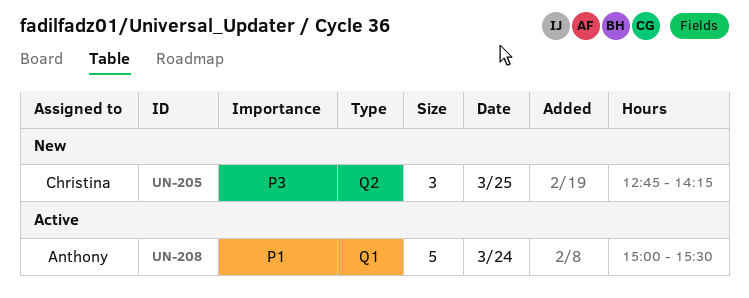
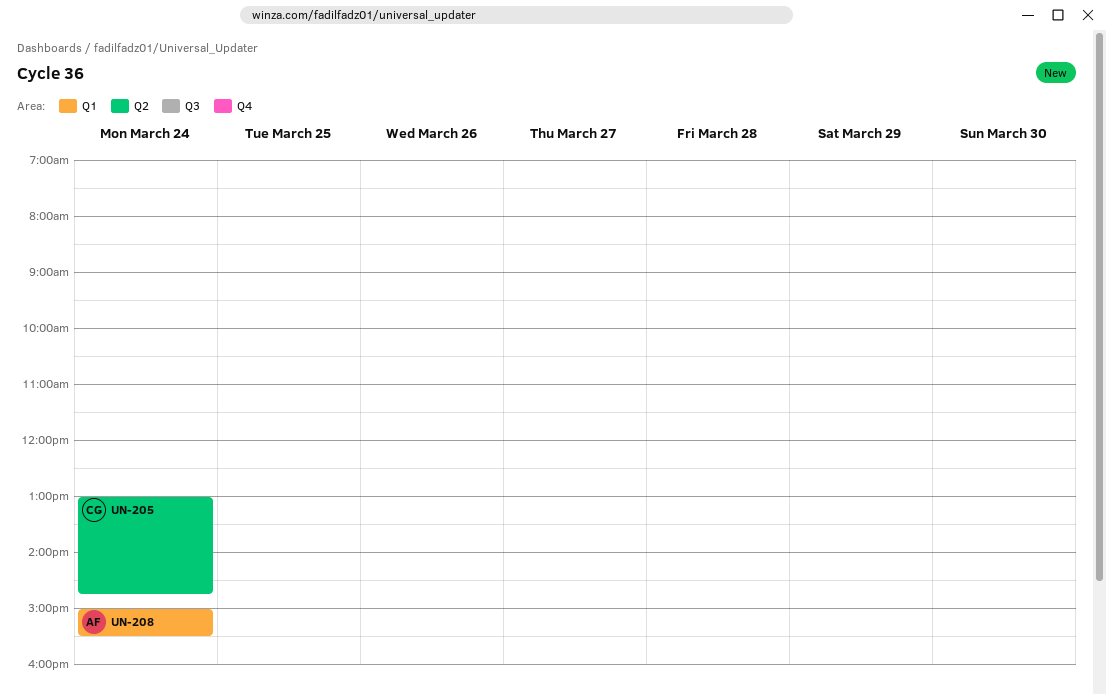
UN-205, day: Mar 25 -> Mar 24
UN-205, begins: 12:45 -> 13:00
UN-205, ends: 14:15 -> 14:45

